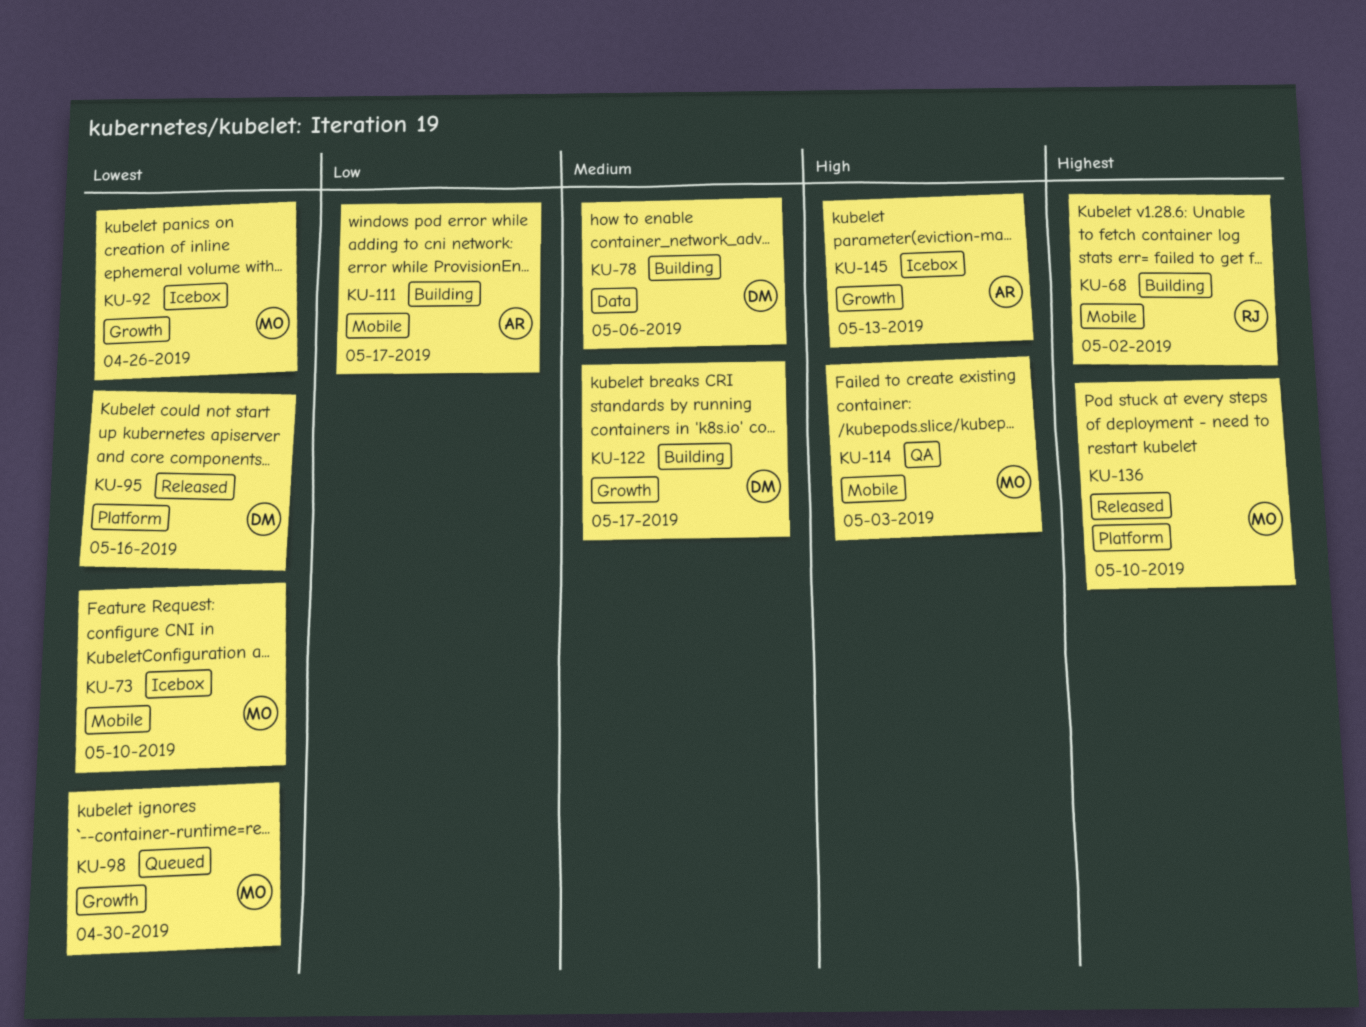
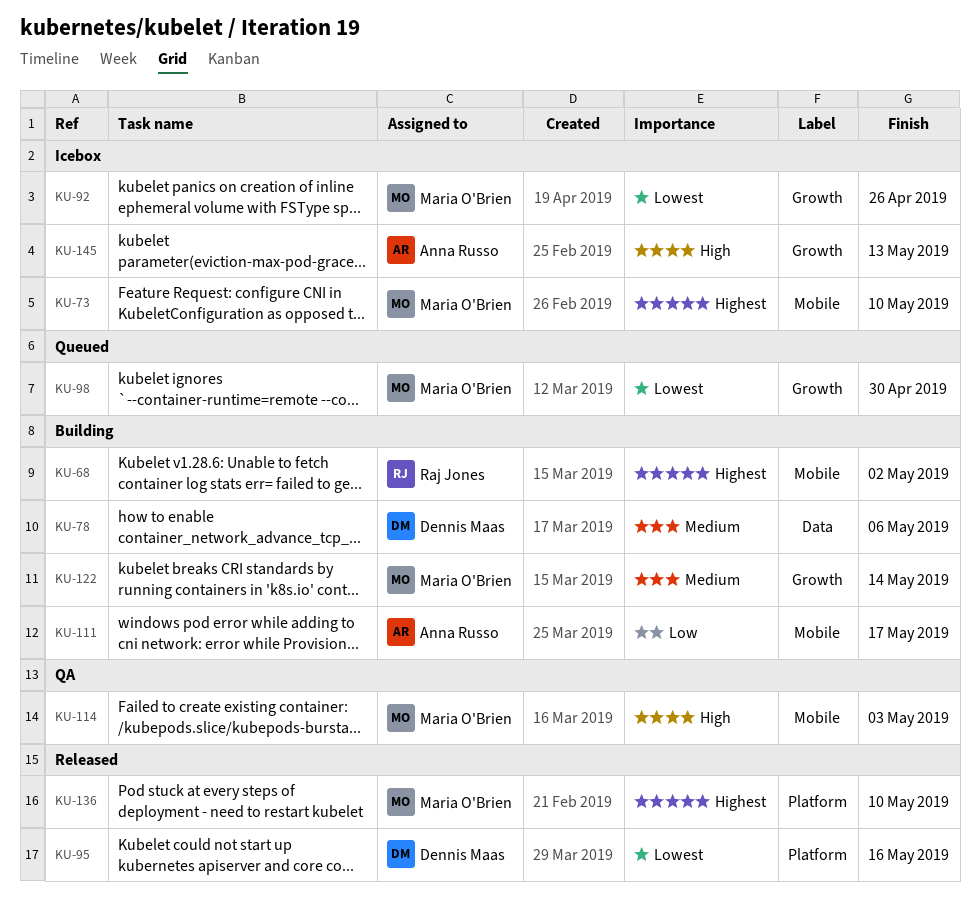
KU-73, priority: Lowest -> Highest
KU-122, owner: Dennis Maas -> Maria O'Brien
KU-122, due: May 17 -> May 14

